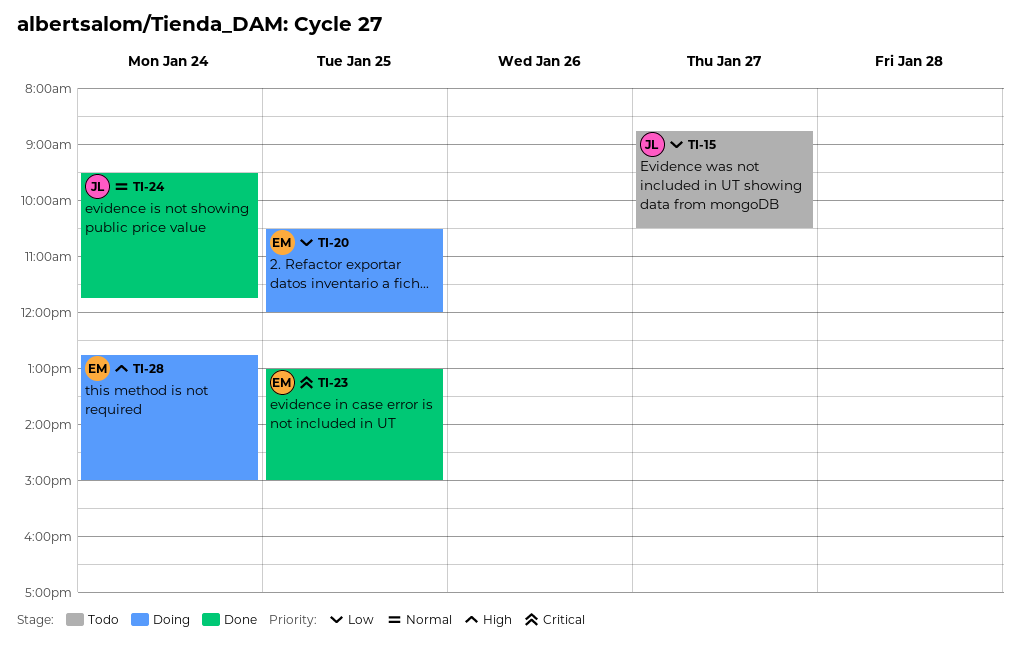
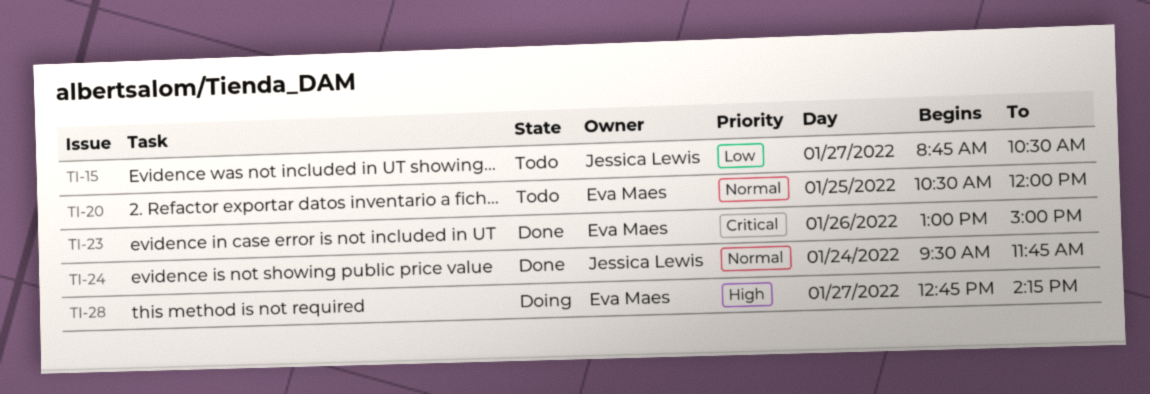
TI-20, status: Doing -> Todo
TI-20, priority: Low -> Normal
TI-23, day: Jan 25 -> Jan 26
TI-28, day: Jan 24 -> Jan 27
TI-28, ends: 15:00 -> 14:15

